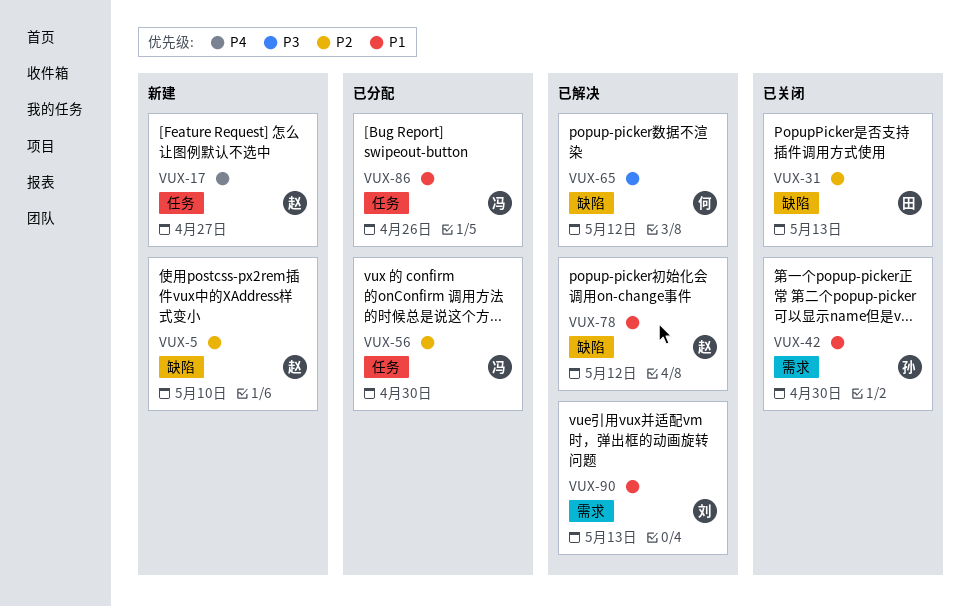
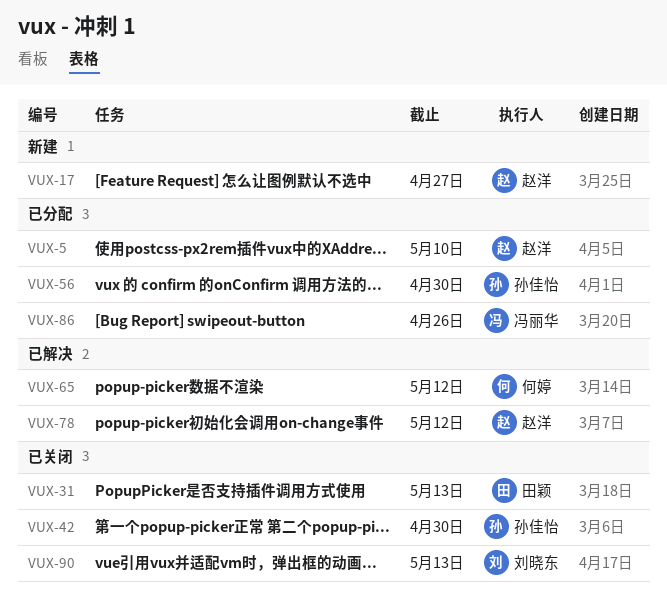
VUX-5, status: 新建 -> 已分配
VUX-56, owner: 冯丽华 -> 孙佳怡
VUX-90, status: 已解决 -> 已关闭

